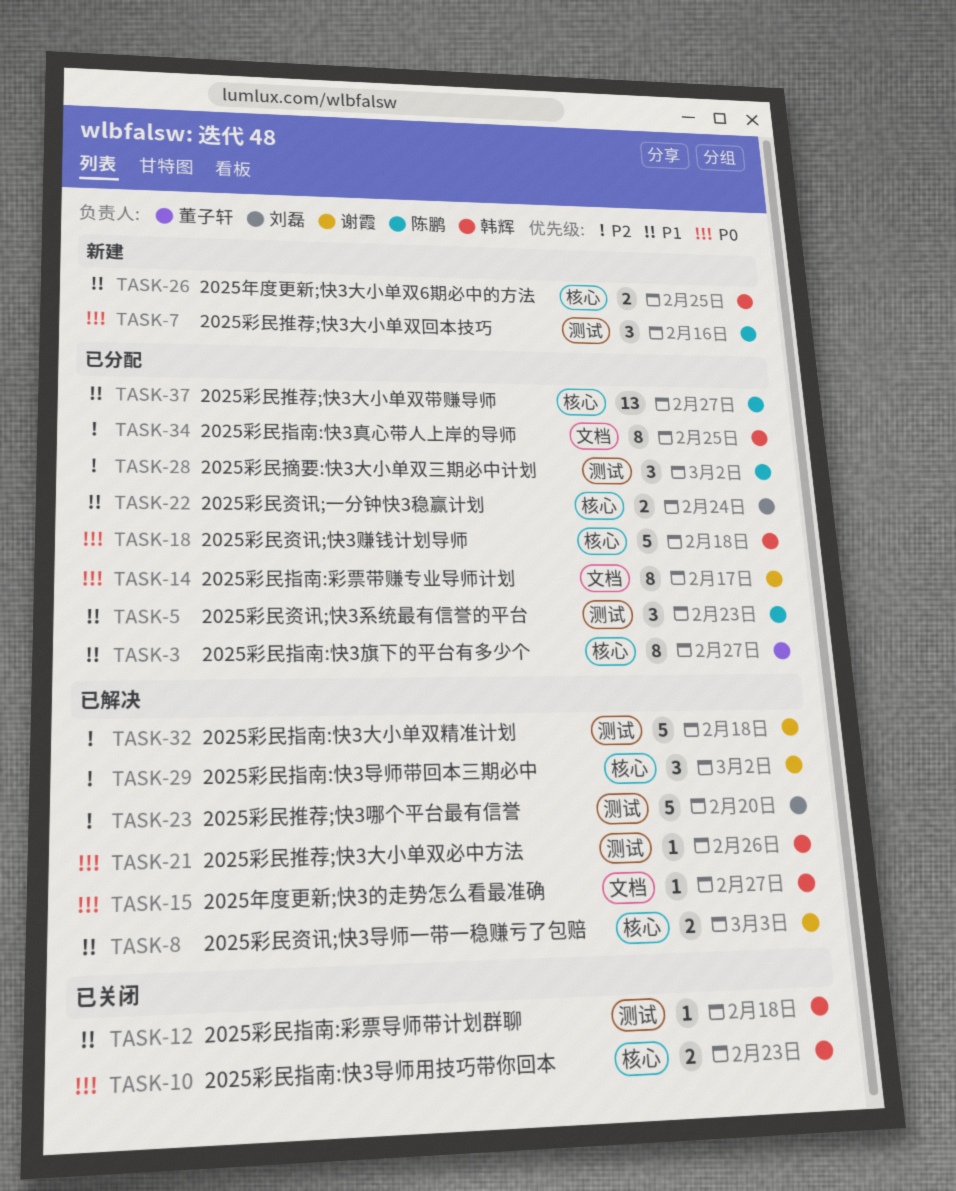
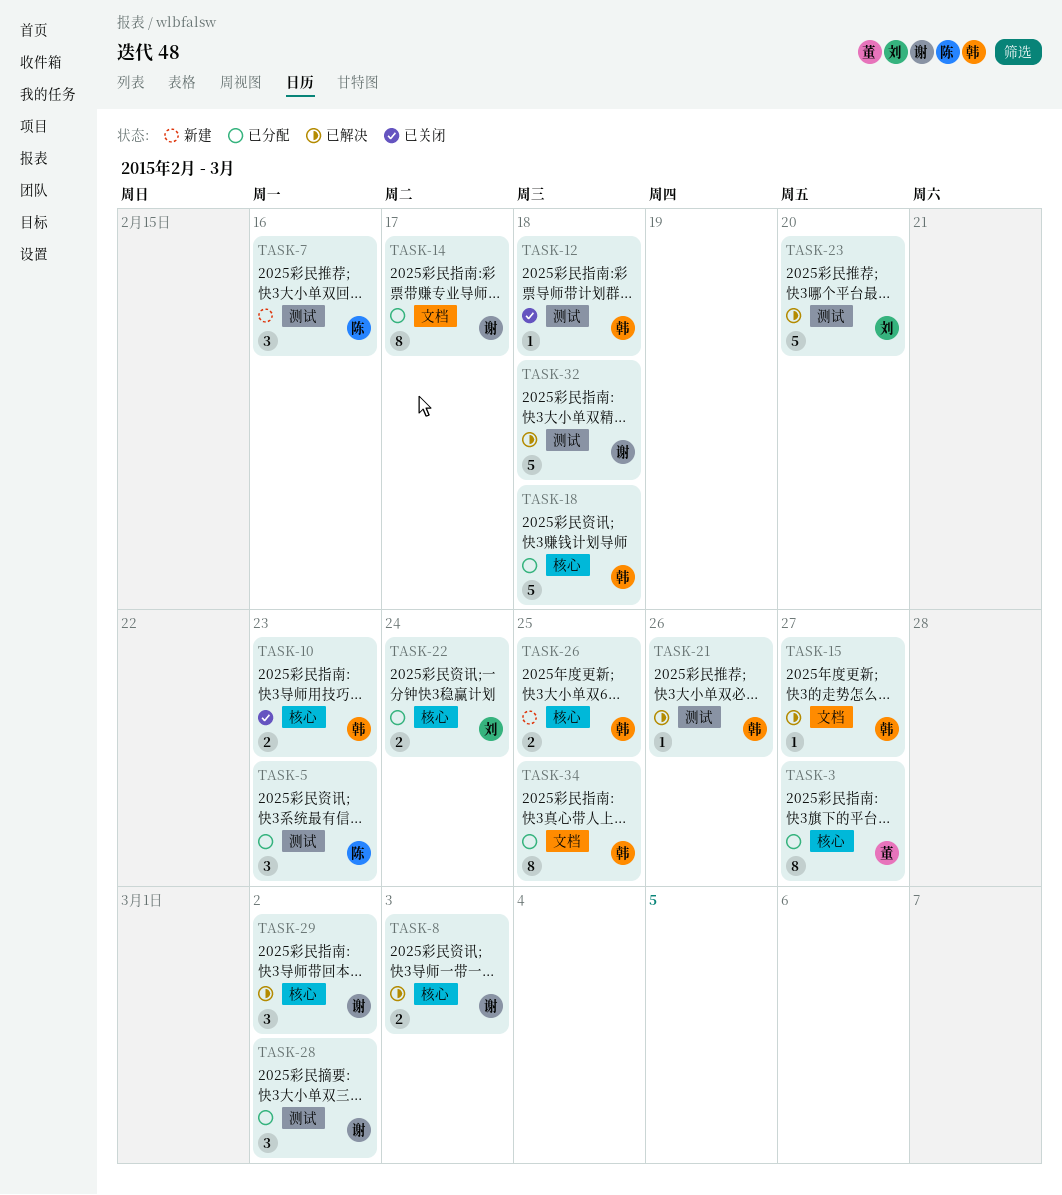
TASK-28, owner: 陈鹏 -> 谢霞
TASK-37: present -> none

